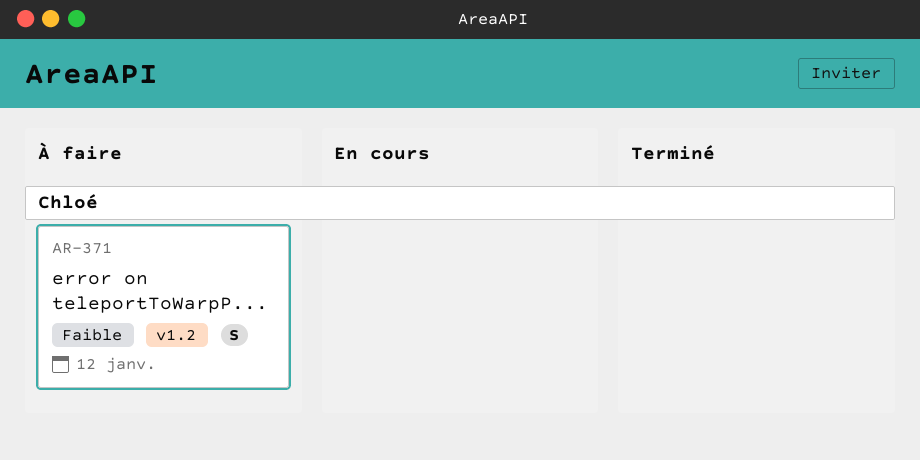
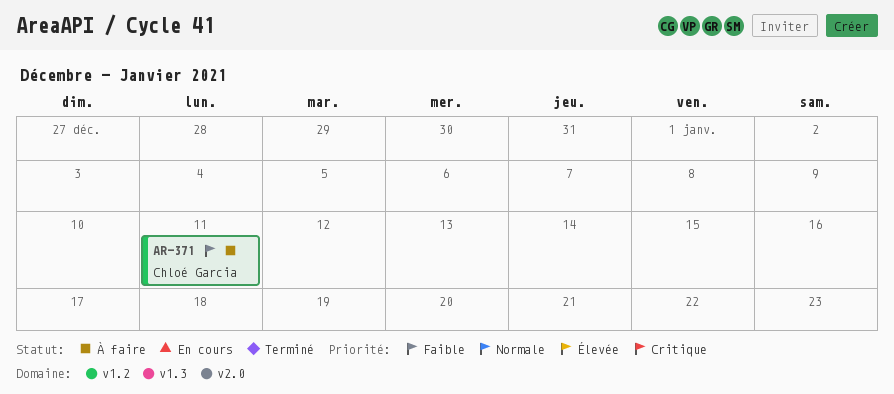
AR-371, due: Jan 12 -> Jan 11

